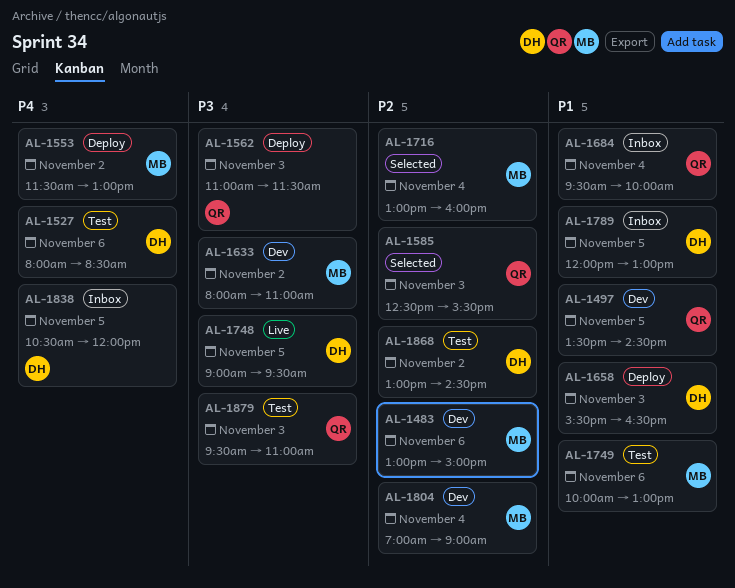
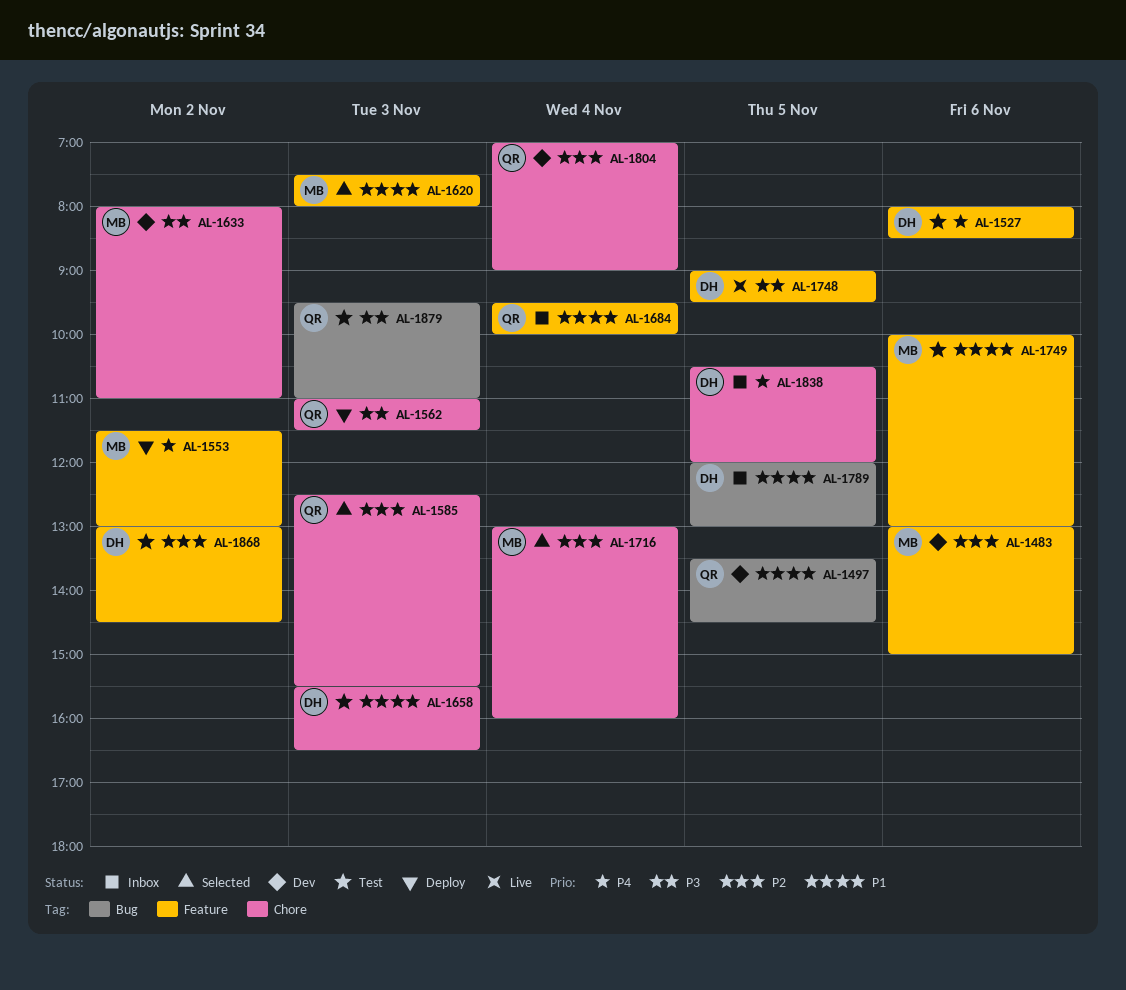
AL-1620: none -> present
AL-1658, status: Deploy -> Test
AL-1804, owner: MB -> QR

